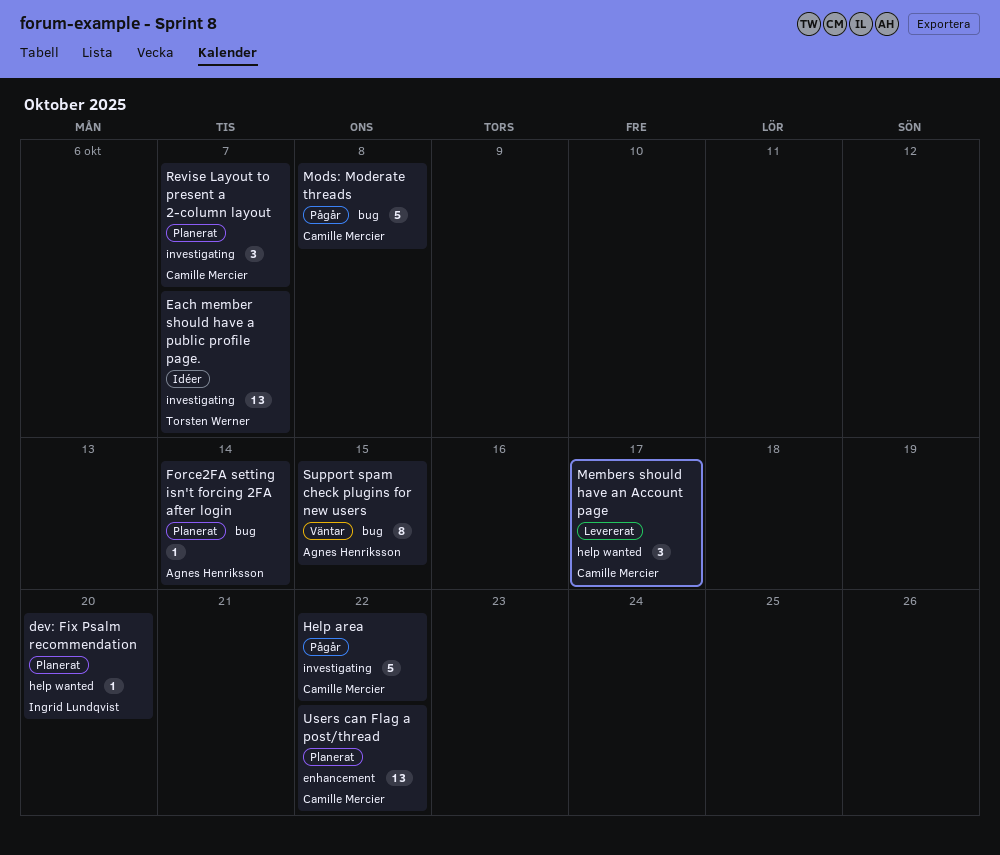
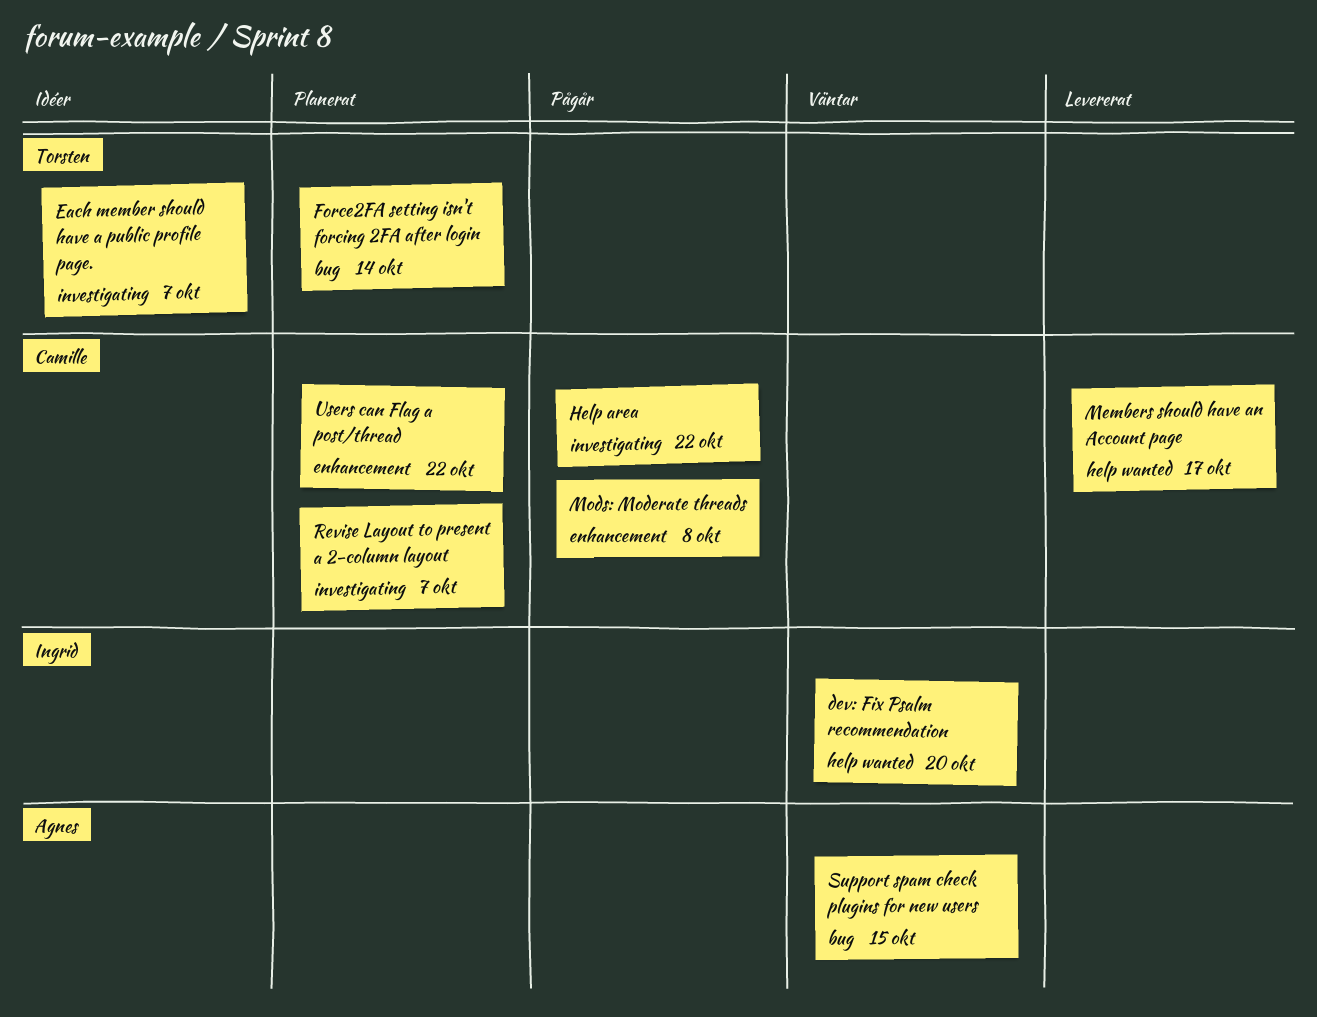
dev: Fix Psalm recommendation, status: Planerat -> Väntar
Force2FA setting isn't forcing 2FA after login, owner: Agnes Henriksson -> Torsten Werner
Mods: Moderate threads, label: bug -> enhancement

